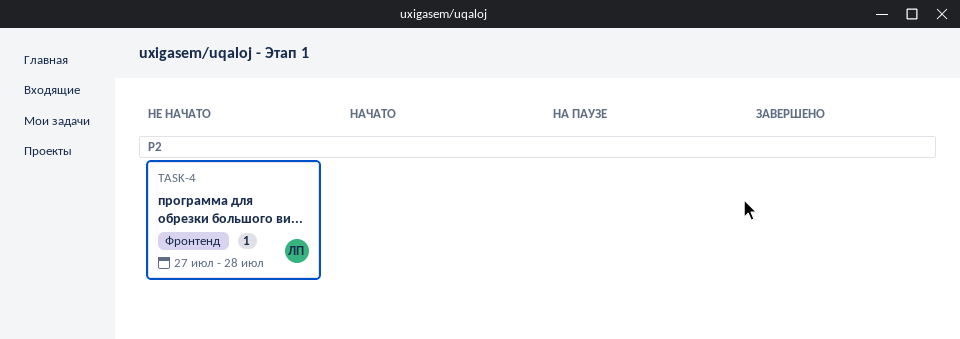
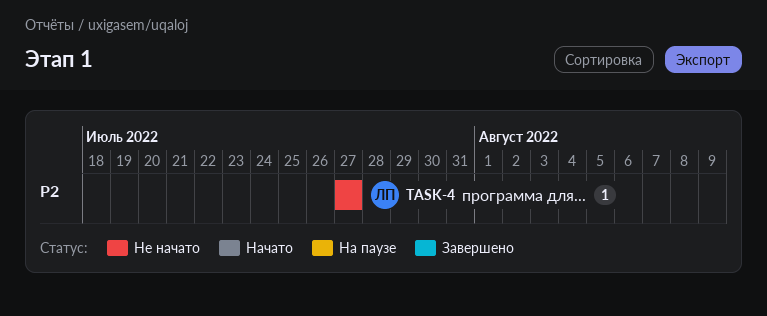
TASK-4, due: Jul 28 -> Jul 27

